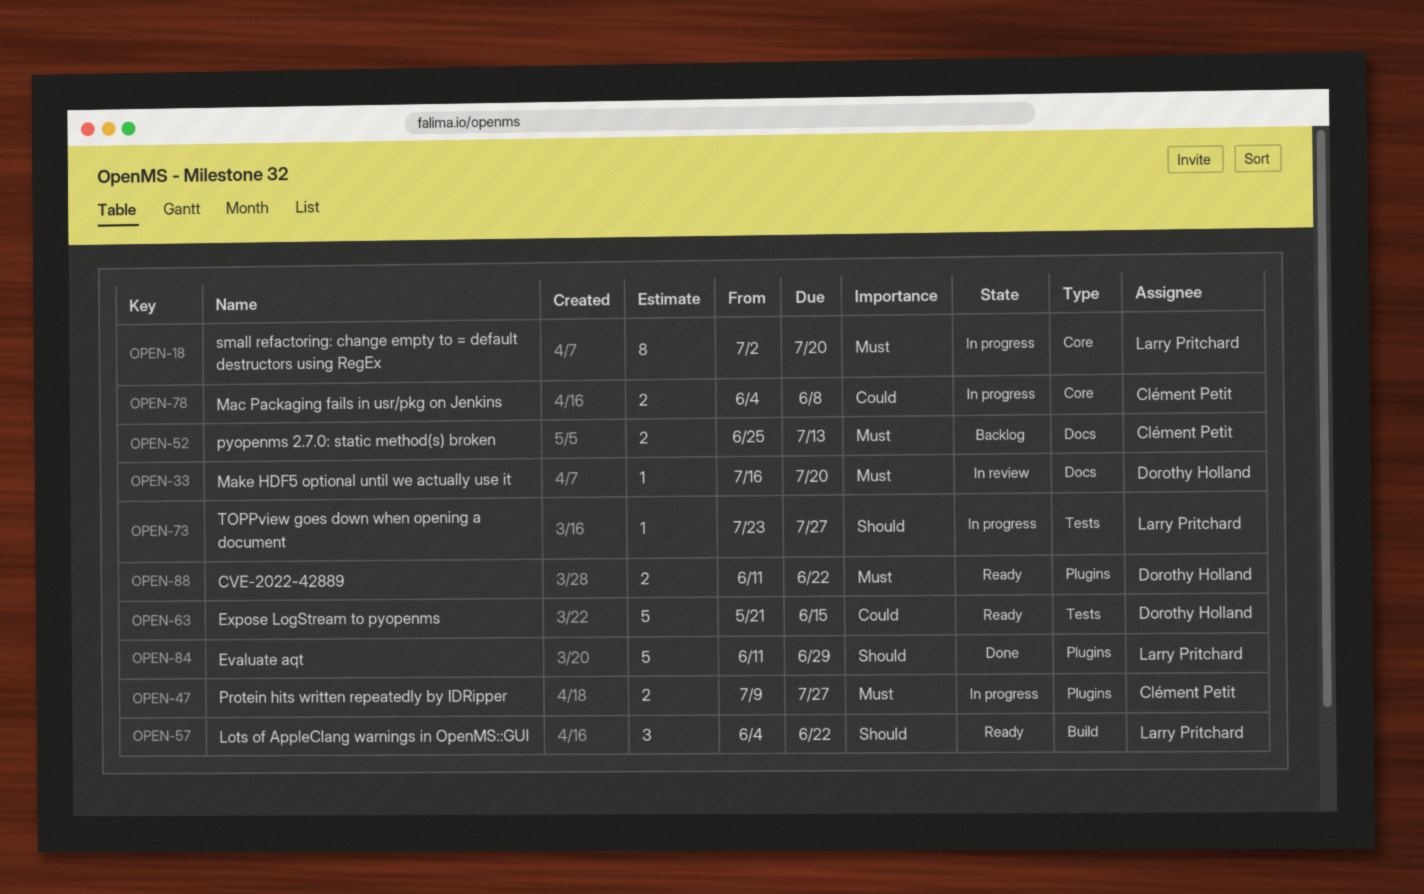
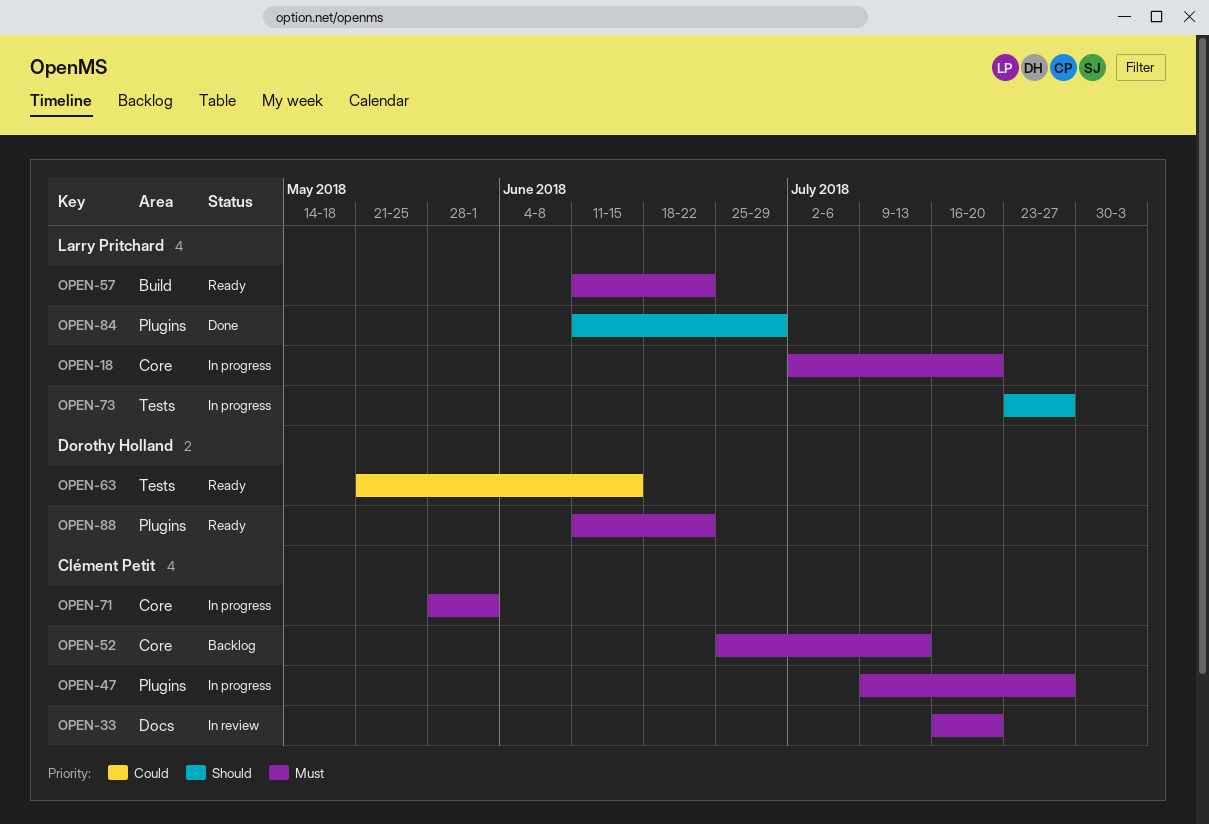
OPEN-33, owner: Dorothy Holland -> Clément Petit
OPEN-52, label: Docs -> Core
OPEN-57, priority: Should -> Must
OPEN-57, start: Jun 4 -> Jun 11
OPEN-71: none -> present
OPEN-78: present -> none

